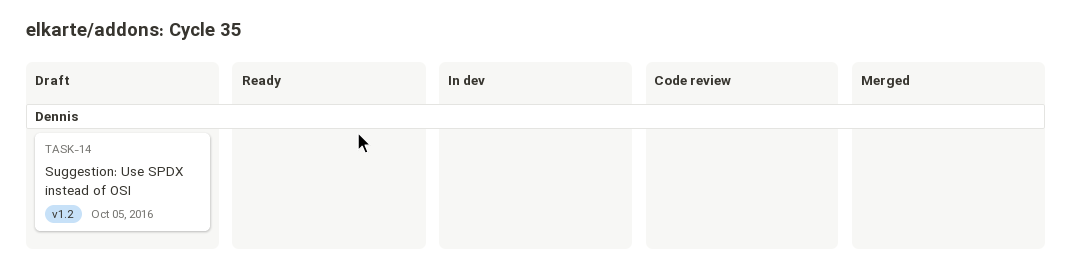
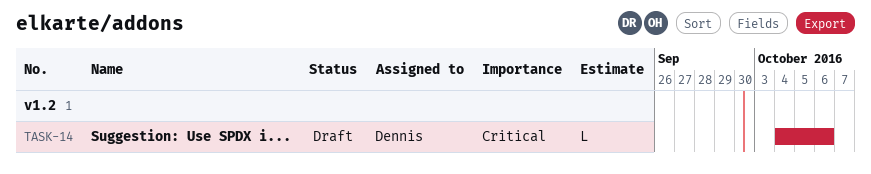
TASK-14, due: Oct 5 -> Oct 6

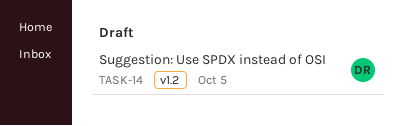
TASK-14, due: Oct 6 -> Oct 5

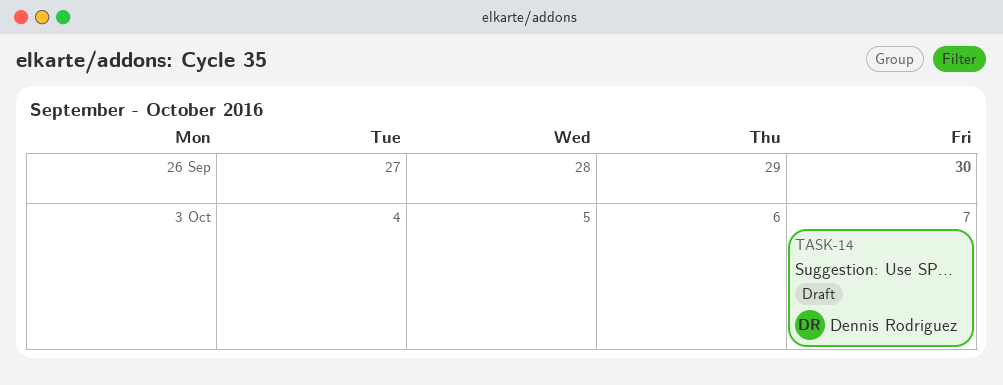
TASK-14, due: Oct 5 -> Oct 7

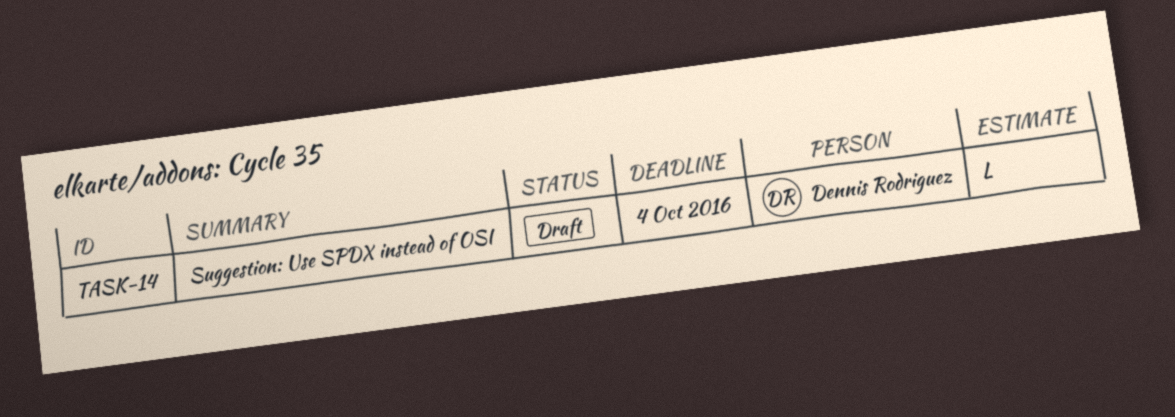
TASK-14, due: Oct 7 -> Oct 4

